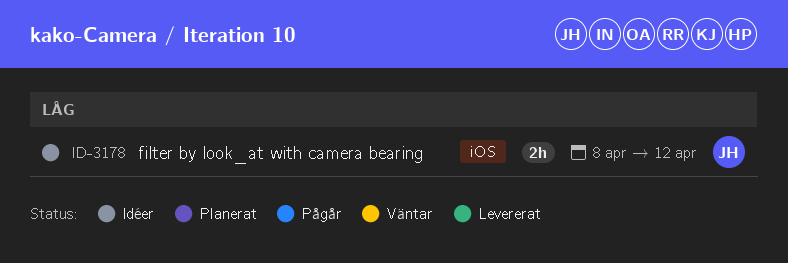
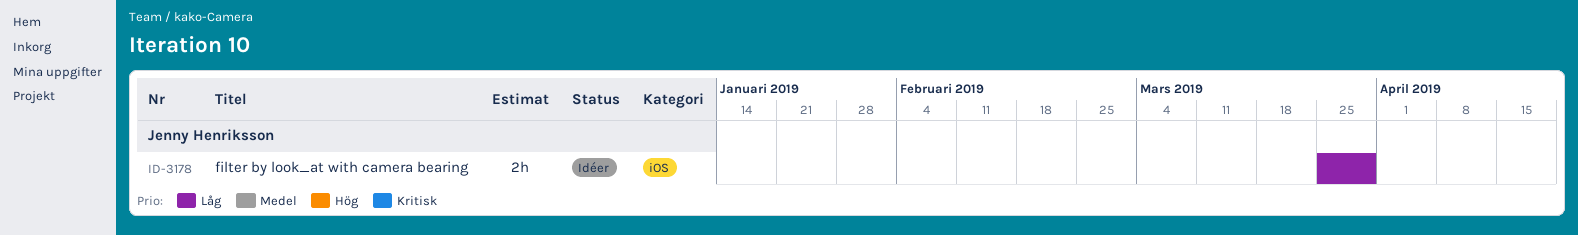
ID-3178, start: Apr 8 -> Mar 25
ID-3178, due: Apr 12 -> Mar 29

